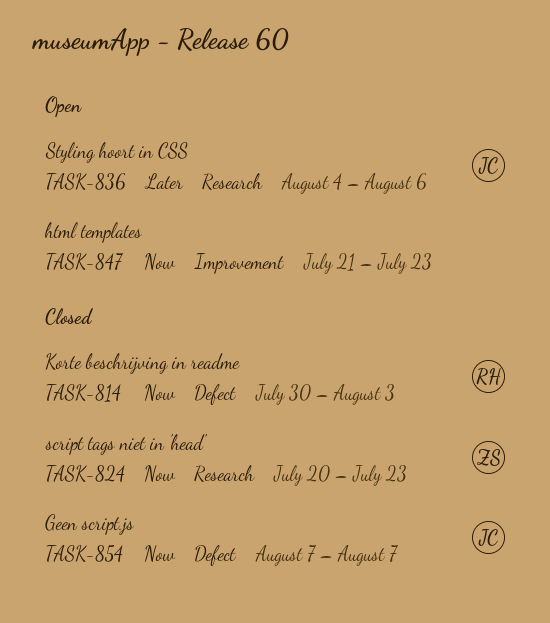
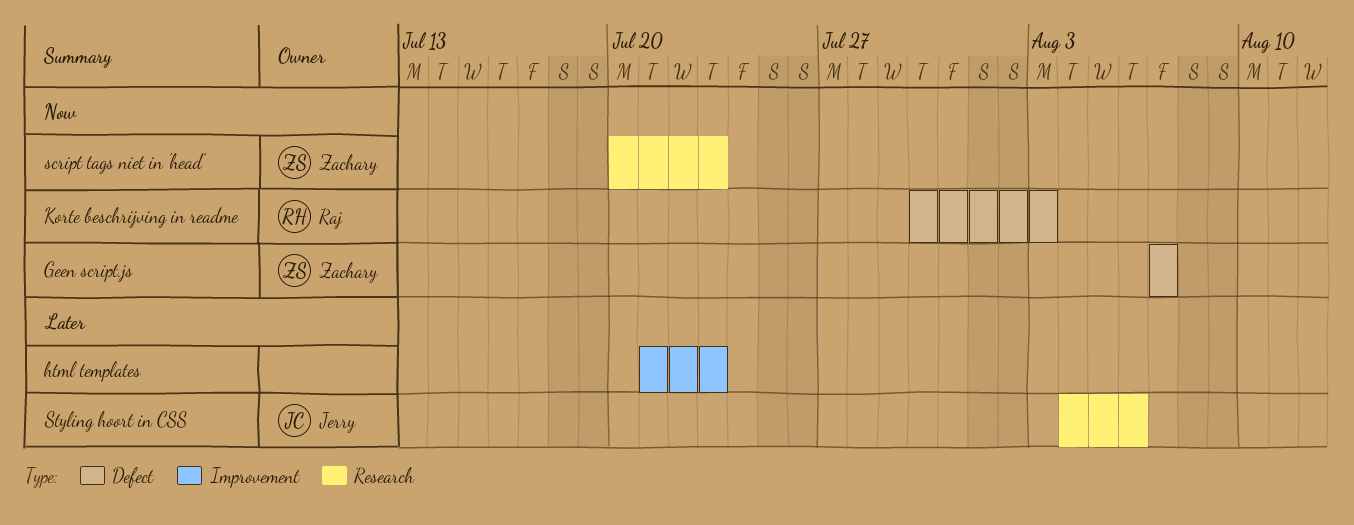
Geen script.js, owner: Jerry -> Zachary
html templates, priority: Now -> Later

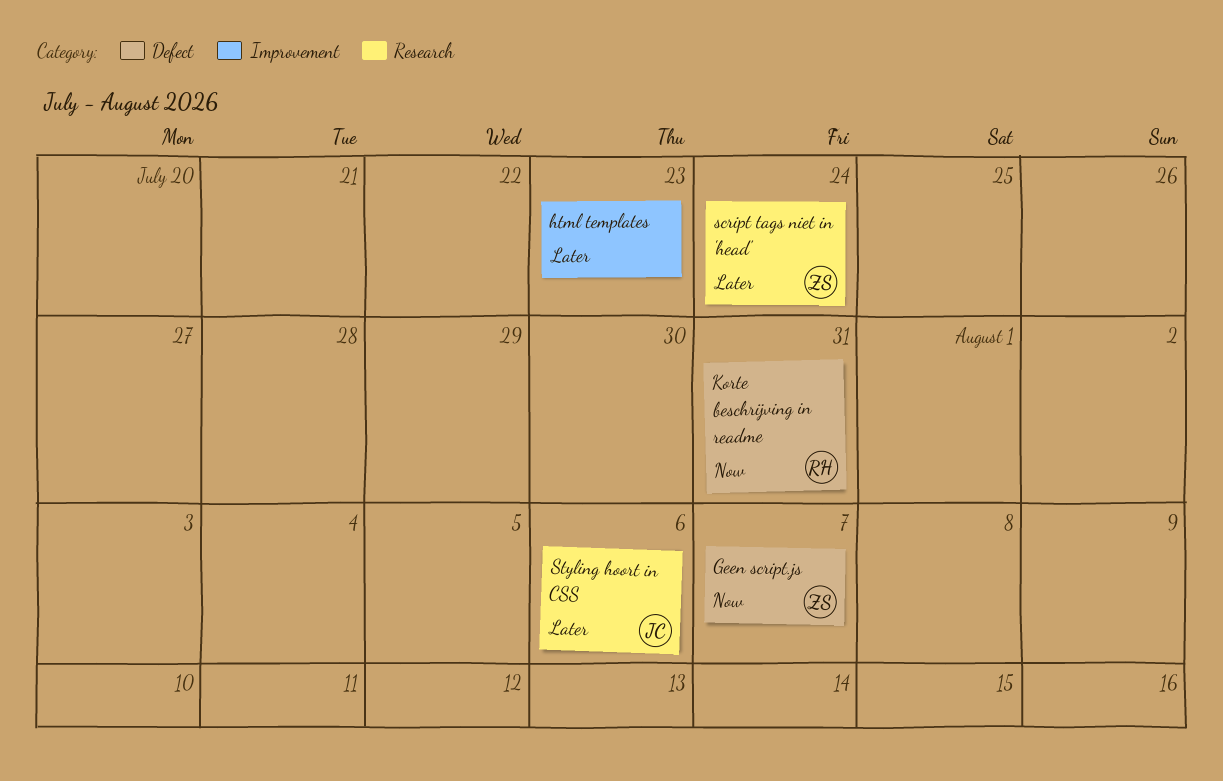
Korte beschrijving in readme, due: Aug 3 -> Jul 31
script tags niet in 'head', priority: Now -> Later
script tags niet in 'head', due: Jul 23 -> Jul 24

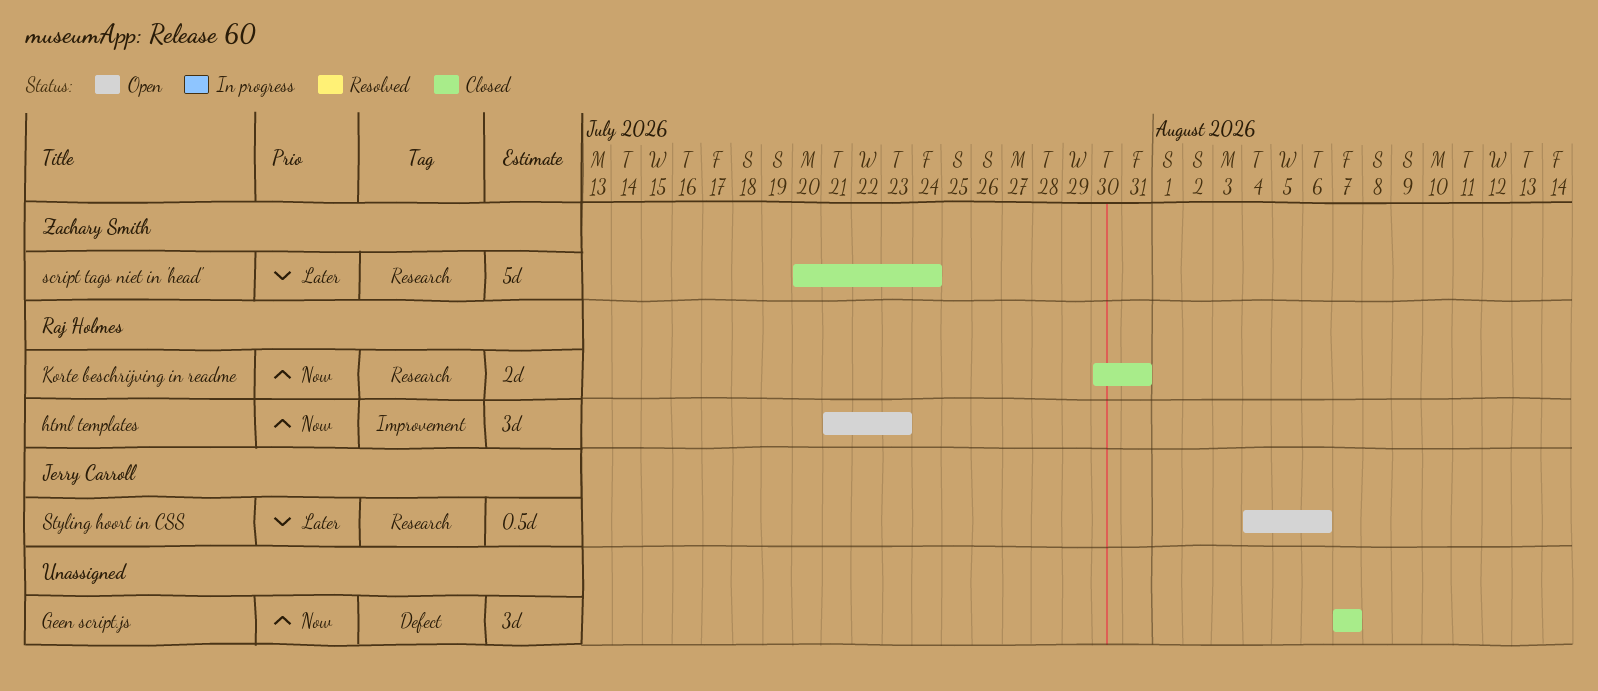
Geen script.js, owner: Zachary Smith -> none
html templates, owner: none -> Raj Holmes
html templates, priority: Later -> Now
Korte beschrijving in readme, label: Defect -> Research

